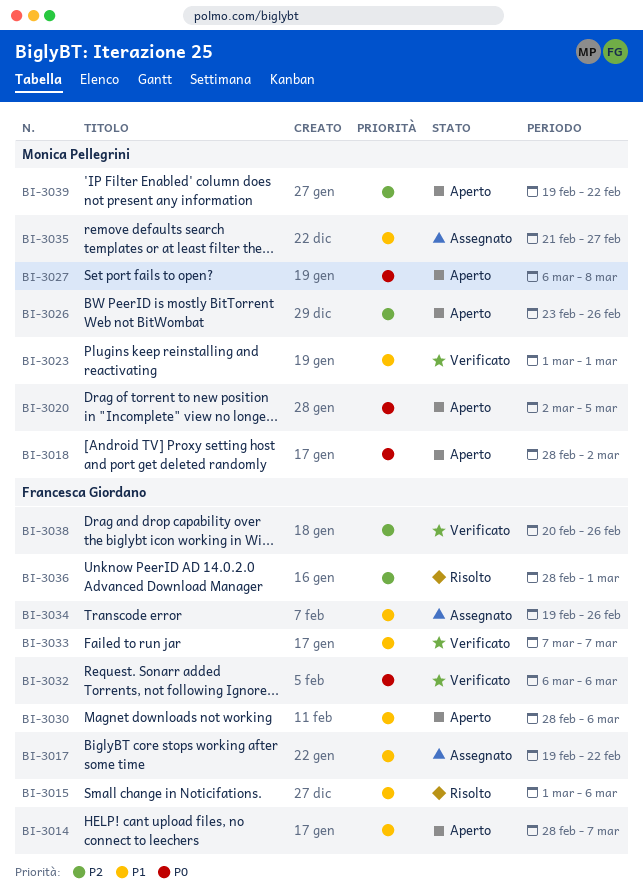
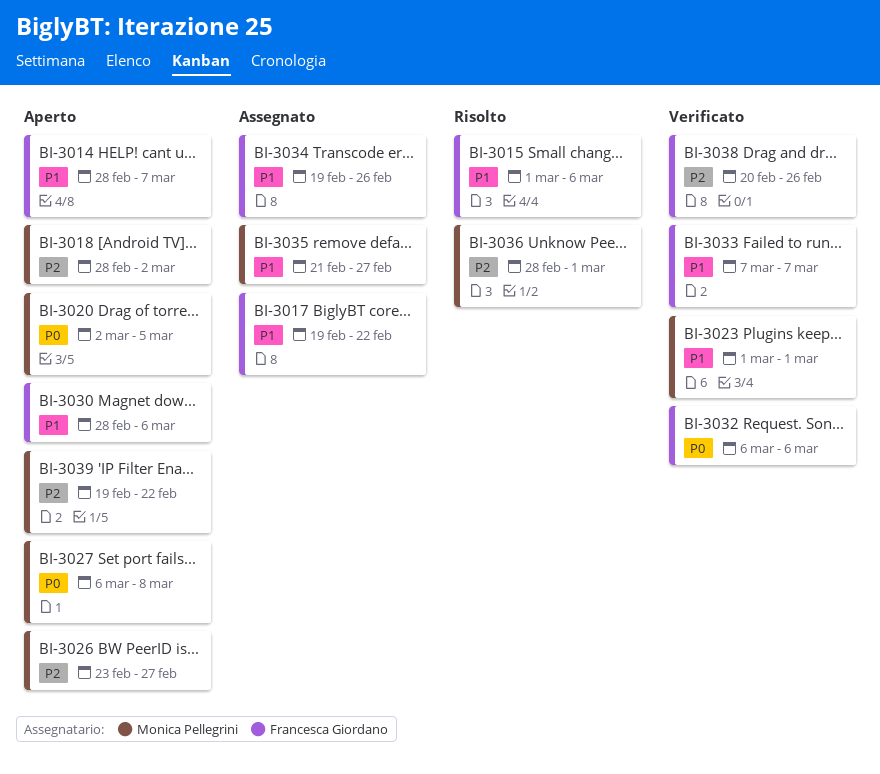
BI-3018, priority: P0 -> P2
BI-3026, due: Feb 26 -> Feb 27
BI-3036, owner: Francesca Giordano -> Monica Pellegrini

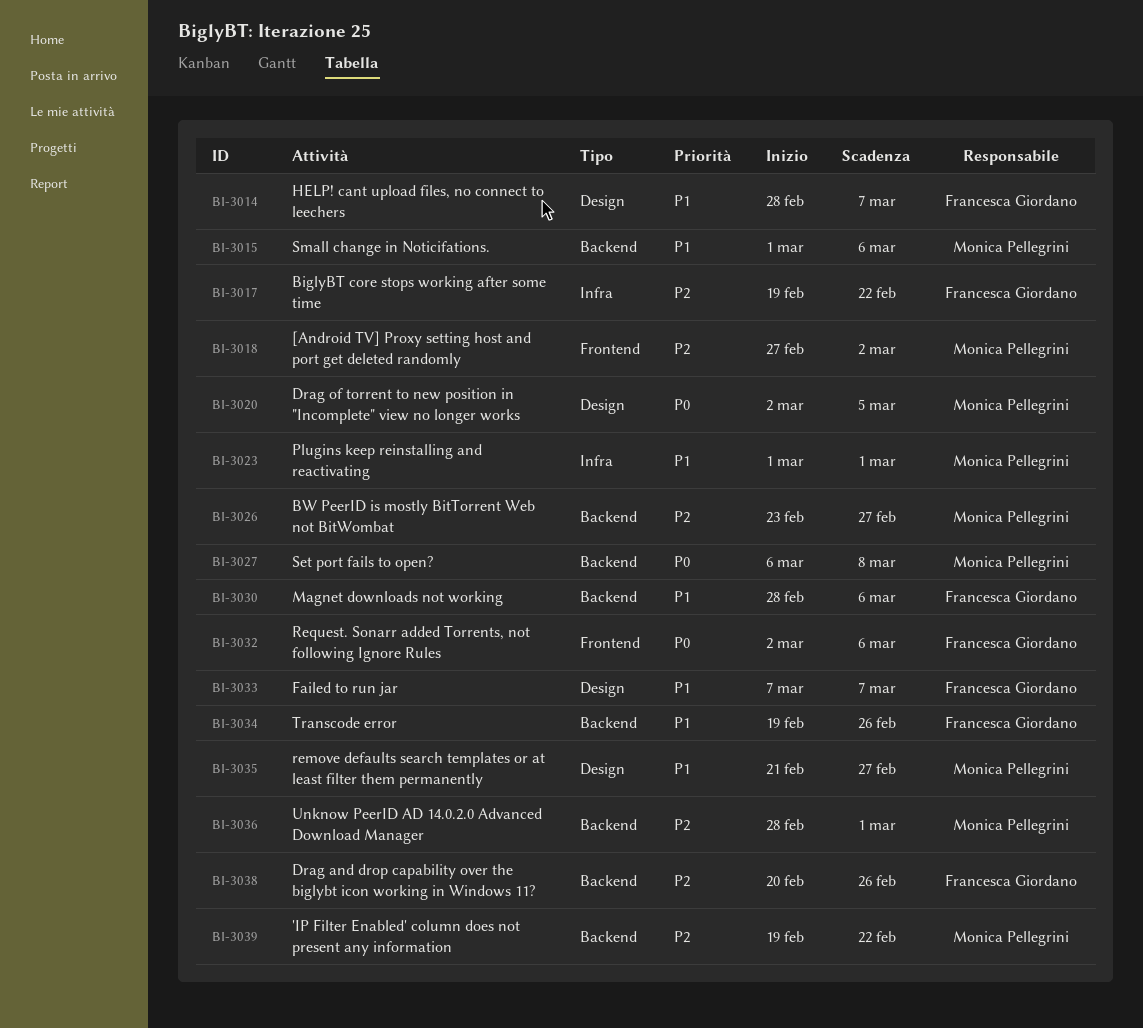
BI-3015, owner: Francesca Giordano -> Monica Pellegrini
BI-3017, priority: P1 -> P2
BI-3018, start: Feb 28 -> Feb 27
BI-3032, start: Mar 6 -> Mar 2

